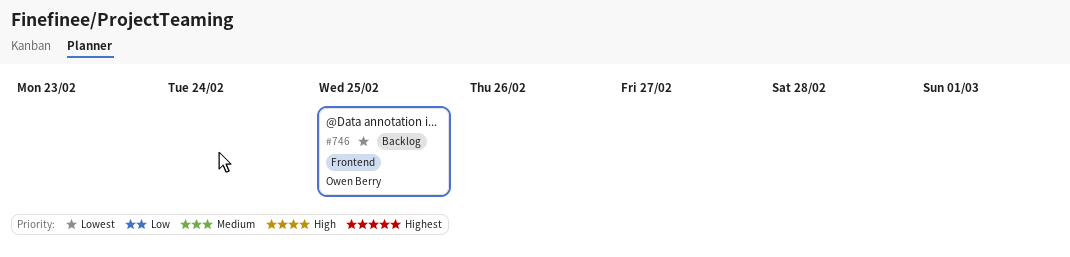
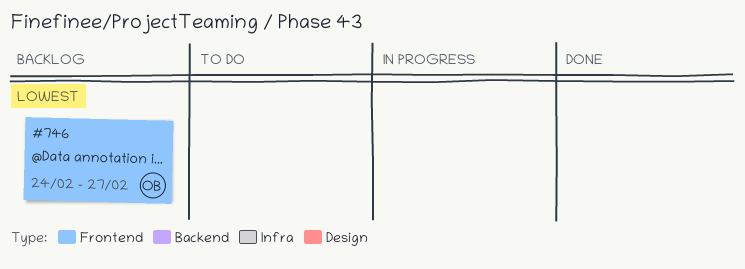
#746, due: Feb 25 -> Feb 27

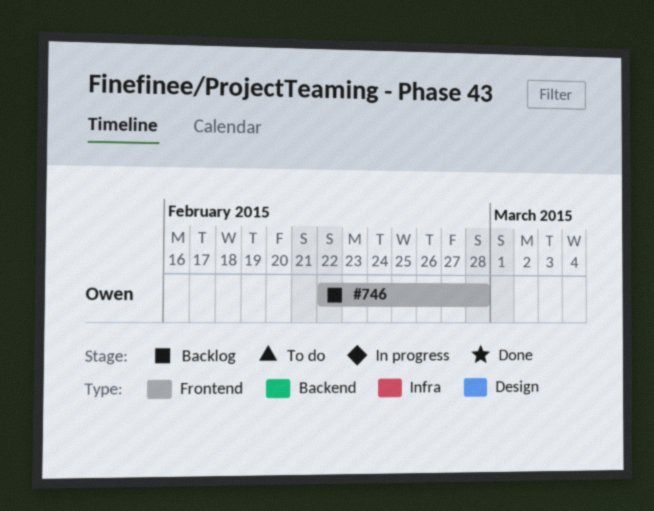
#746, start: Feb 24 -> Feb 22
#746, due: Feb 27 -> Feb 28

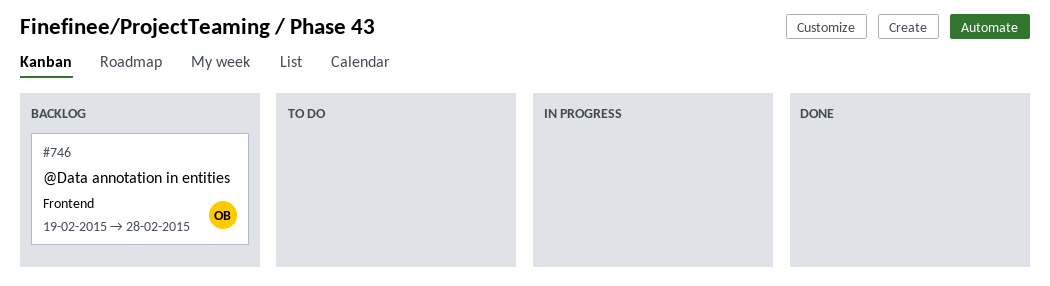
#746, start: Feb 22 -> Feb 19

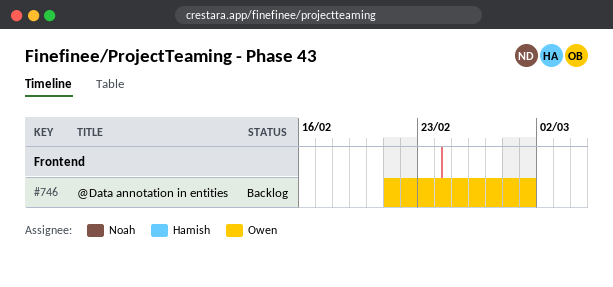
#746, start: Feb 19 -> Feb 21
#746, due: Feb 28 -> Mar 1

